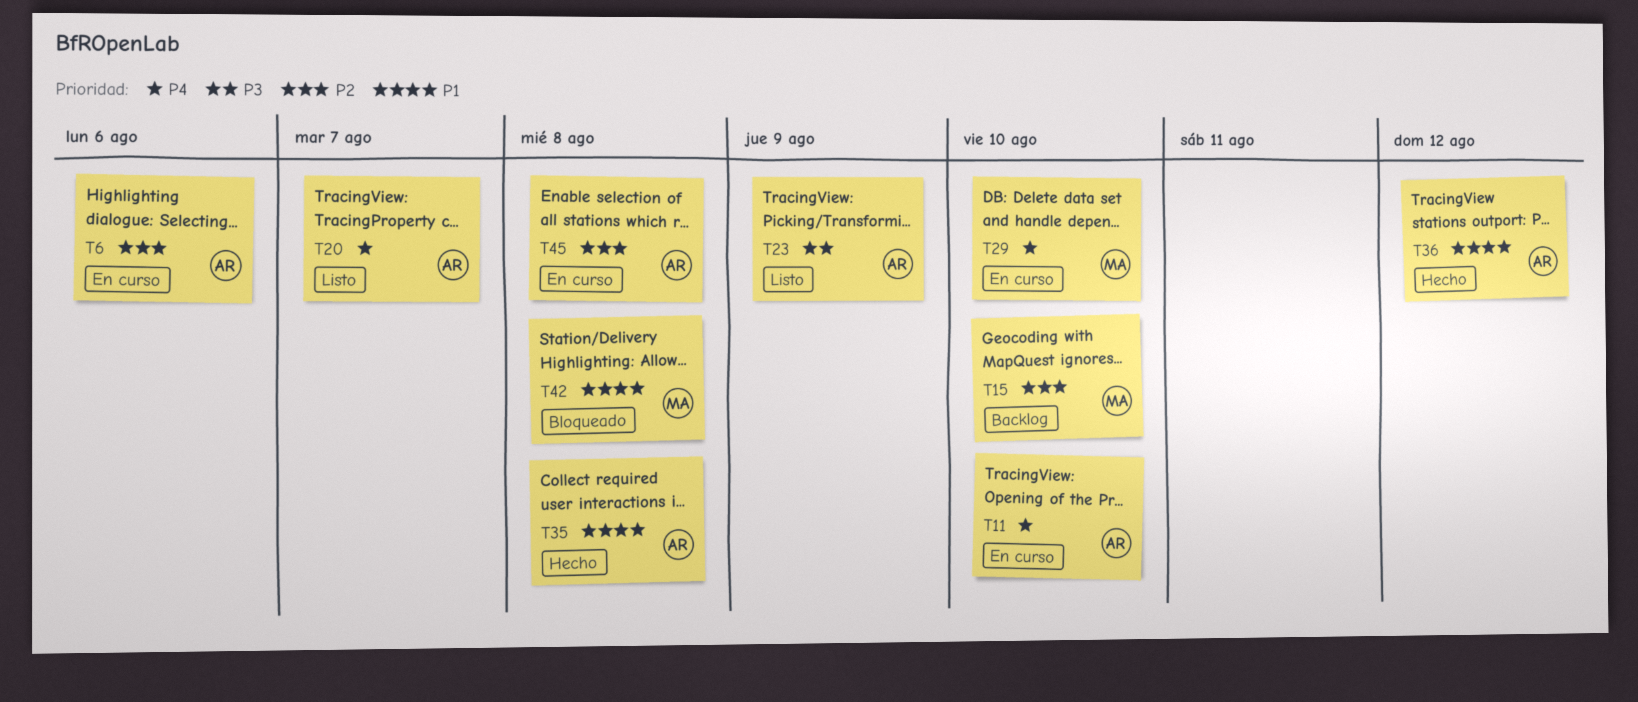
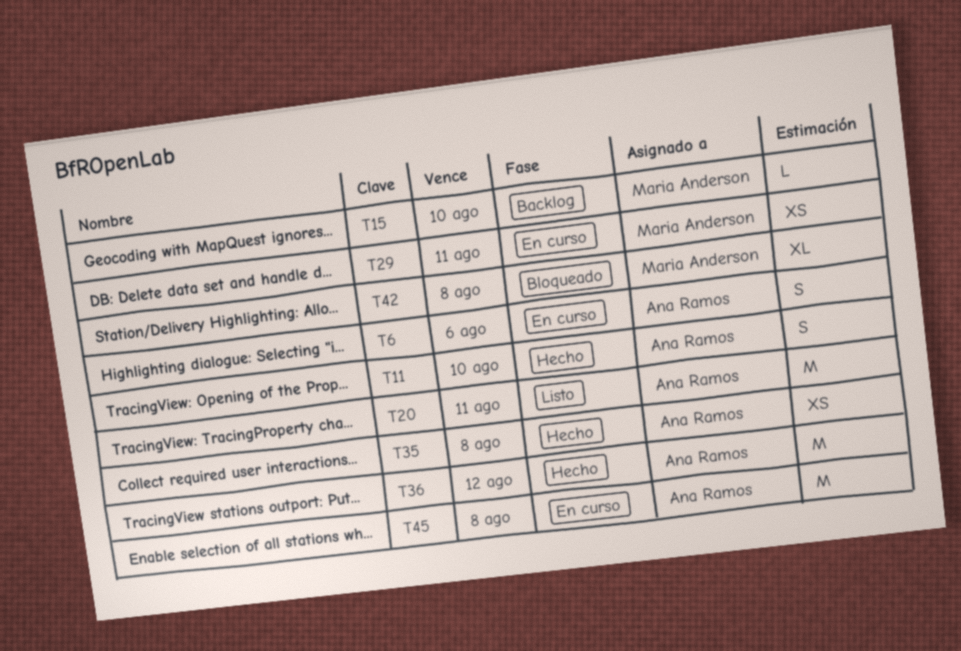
T11, status: En curso -> Hecho
T20, due: Aug 7 -> Aug 11
T23: present -> none
T29, due: Aug 10 -> Aug 11

